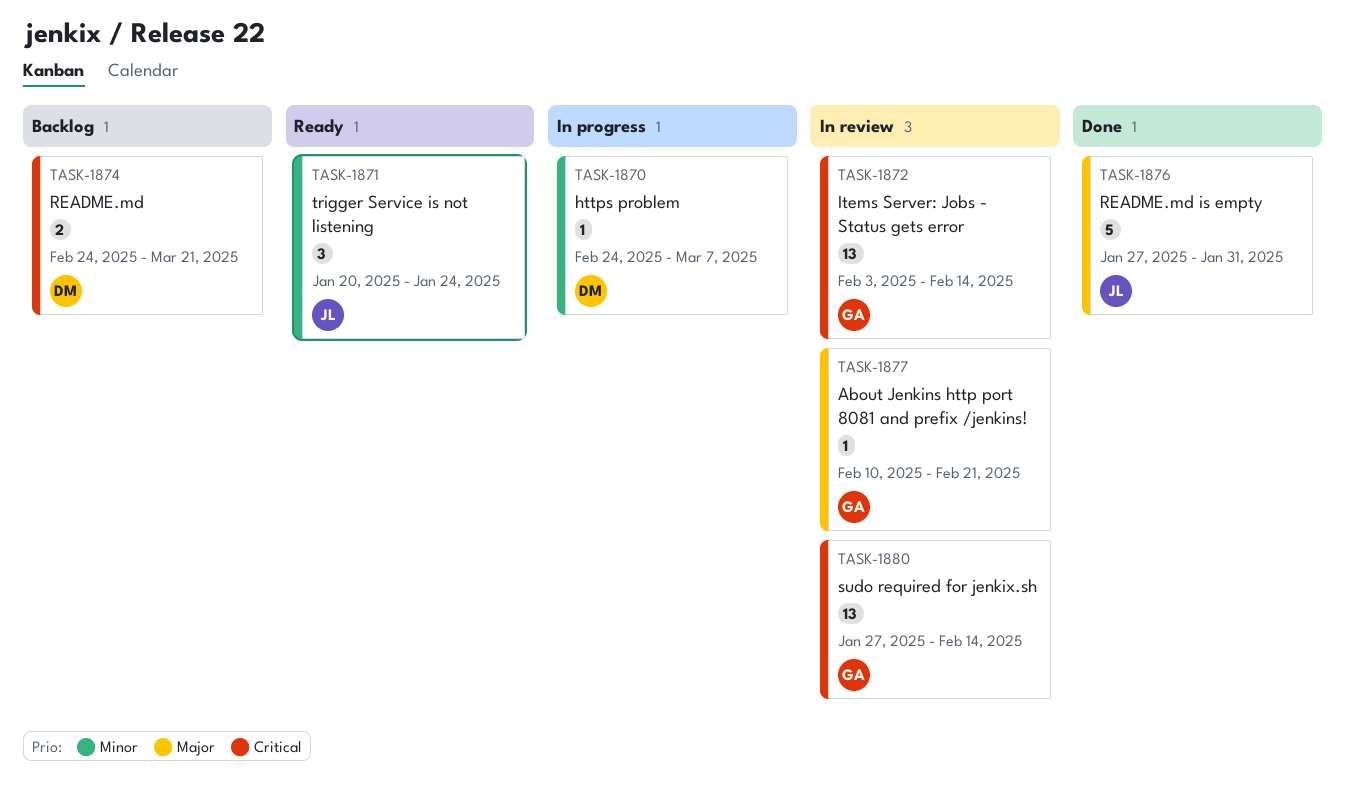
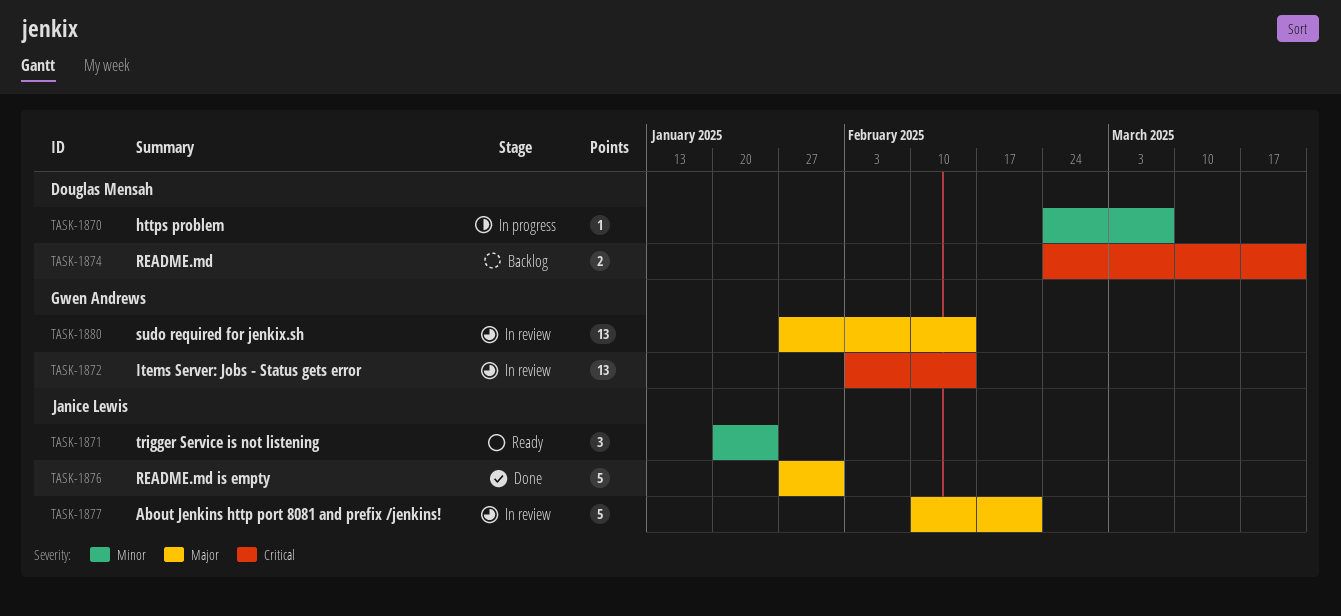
TASK-1877, owner: Gwen Andrews -> Janice Lewis
TASK-1877, estimate: 1 -> 5
TASK-1880, priority: Critical -> Major

